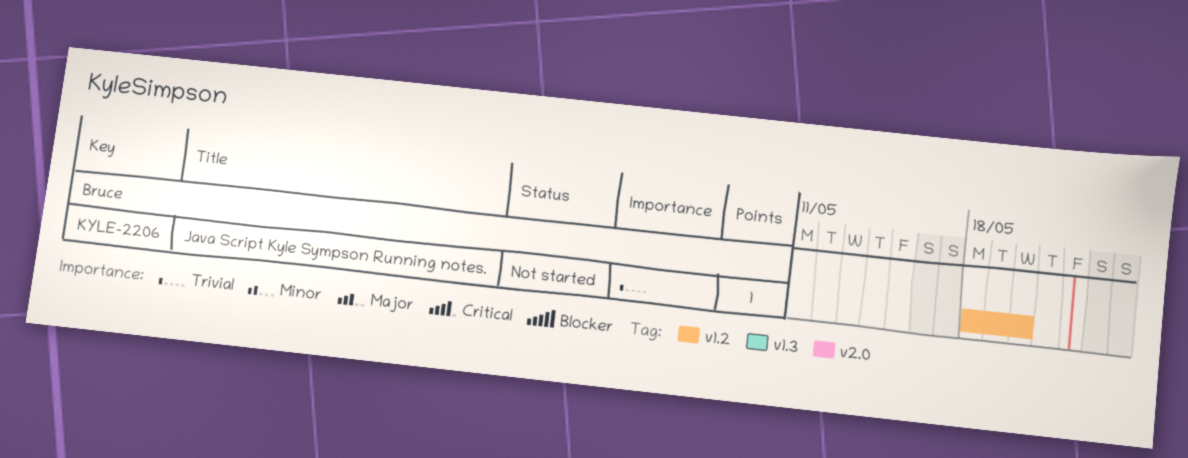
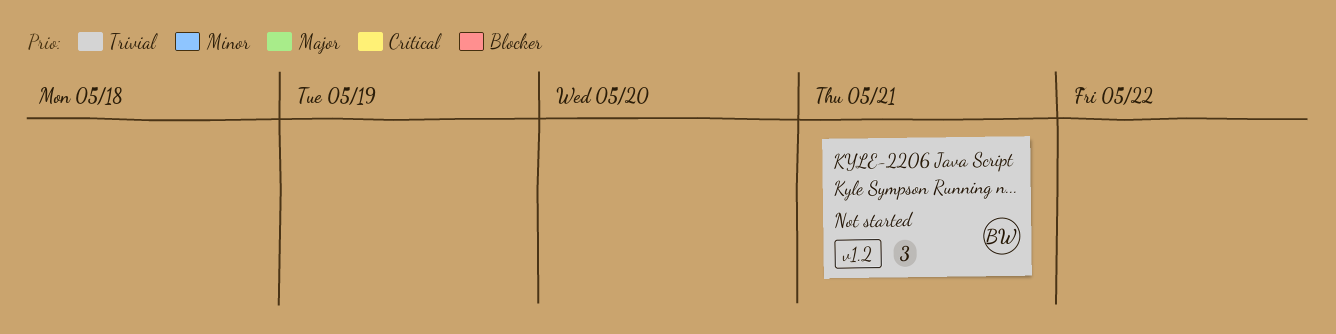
KYLE-2206, estimate: 1 -> 3
KYLE-2206, due: May 20 -> May 21

